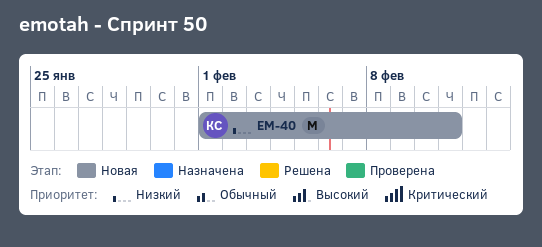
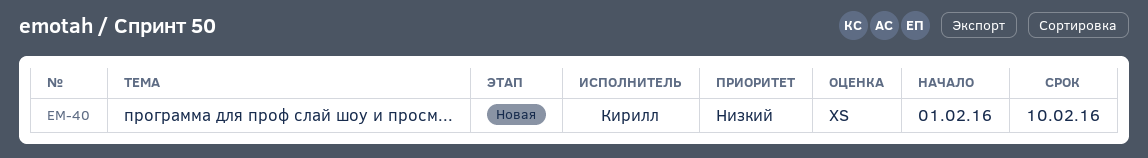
EM-40, estimate: M -> XS
EM-40, due: Feb 11 -> Feb 10

